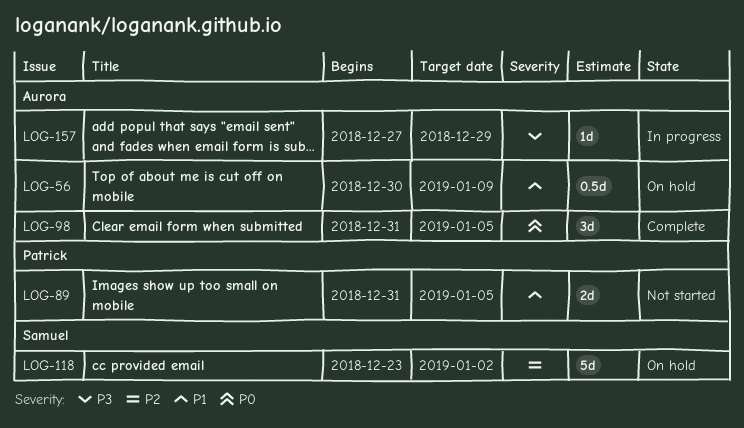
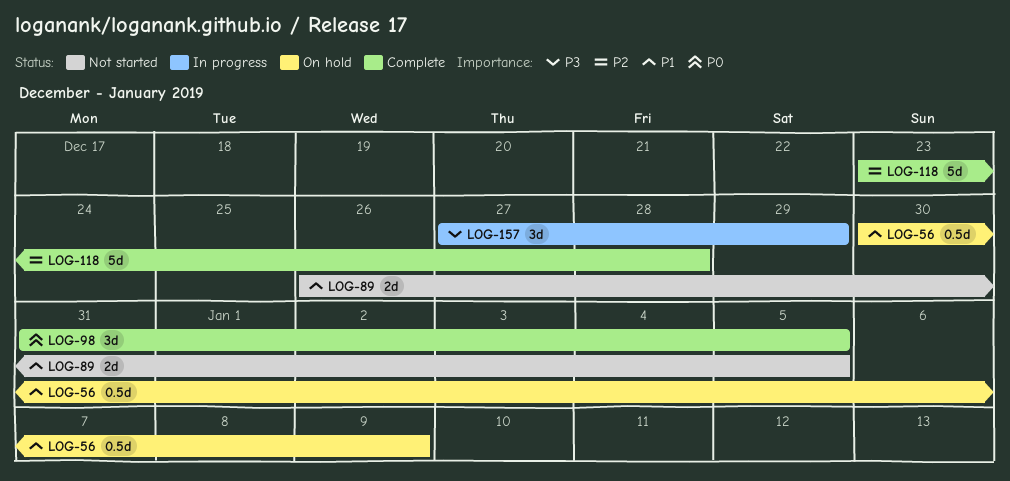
LOG-89, start: Dec 31 -> Dec 26
LOG-118, status: On hold -> Complete
LOG-118, due: Jan 2 -> Dec 28
LOG-157, estimate: 1d -> 3d

